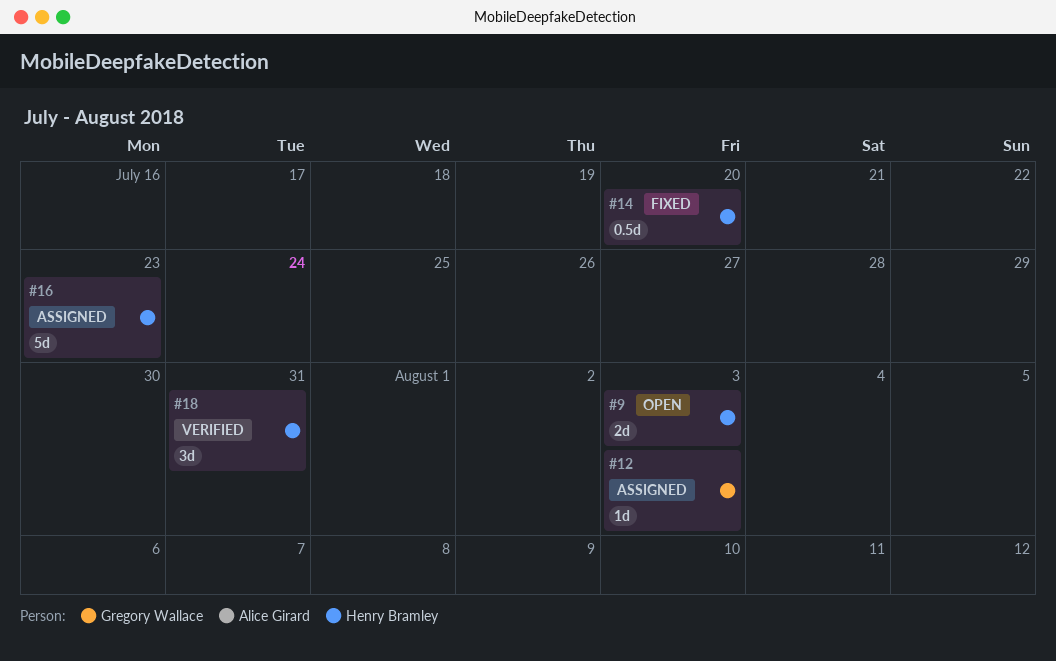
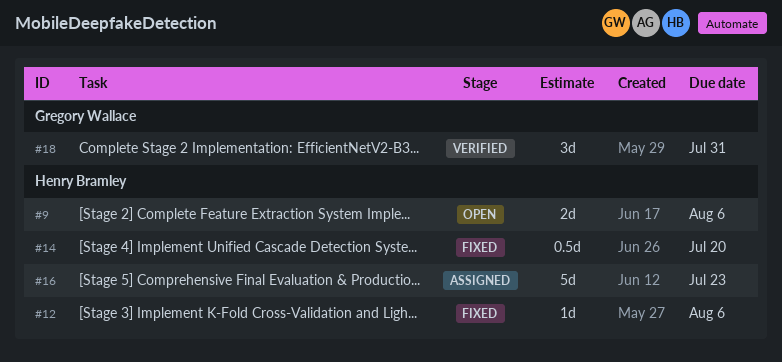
#9, due: Aug 3 -> Aug 6
#12, status: Assigned -> Fixed
#12, owner: Gregory Wallace -> Henry Bramley
#12, due: Aug 3 -> Aug 6
#18, owner: Henry Bramley -> Gregory Wallace

